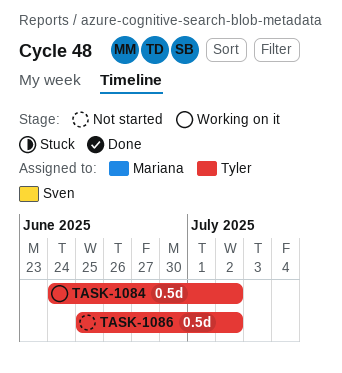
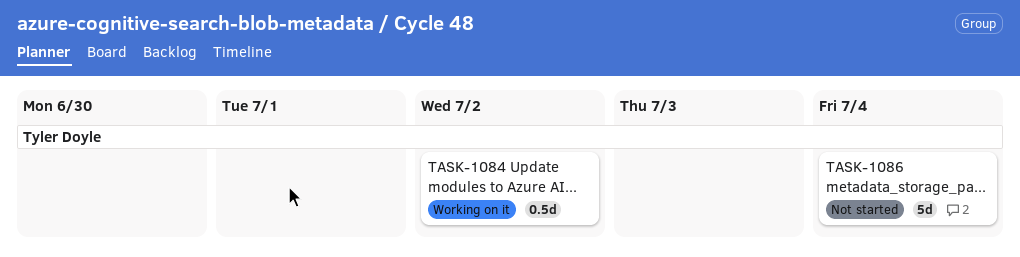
TASK-1086, estimate: 0.5d -> 5d
TASK-1086, due: Jul 2 -> Jul 4

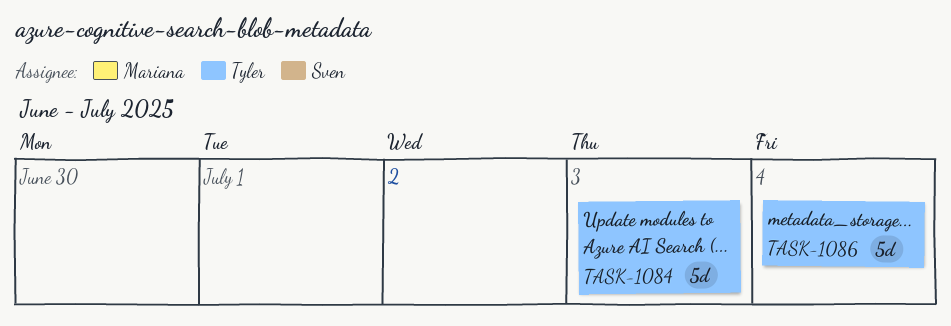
TASK-1084, estimate: 0.5d -> 5d
TASK-1084, due: Jul 2 -> Jul 3

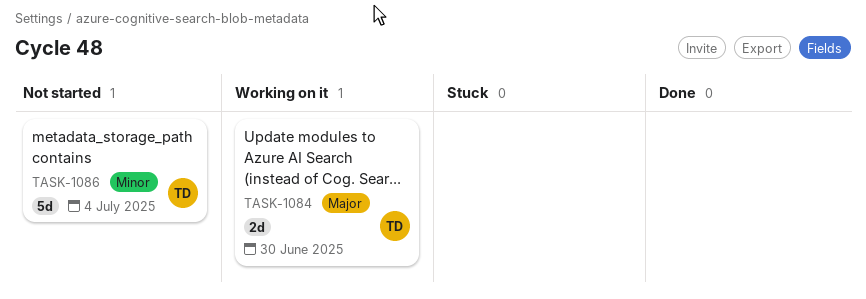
TASK-1084, estimate: 5d -> 2d
TASK-1084, due: Jul 3 -> Jun 30

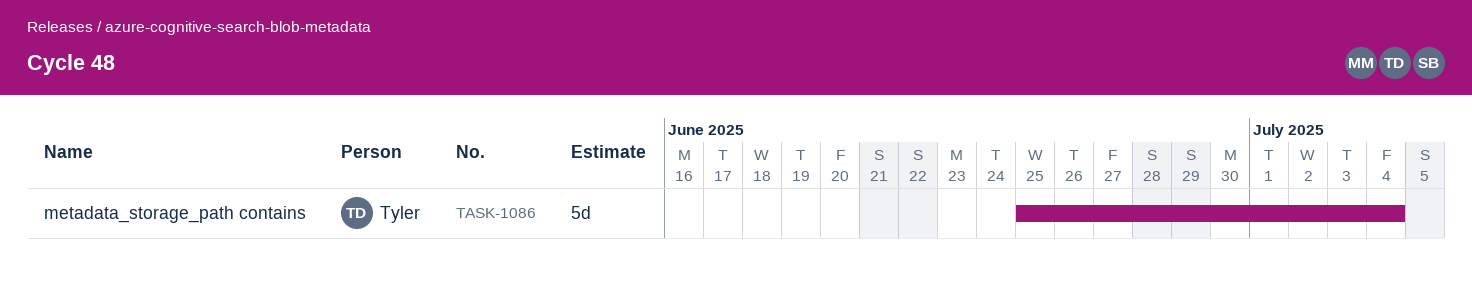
TASK-1084: present -> none

